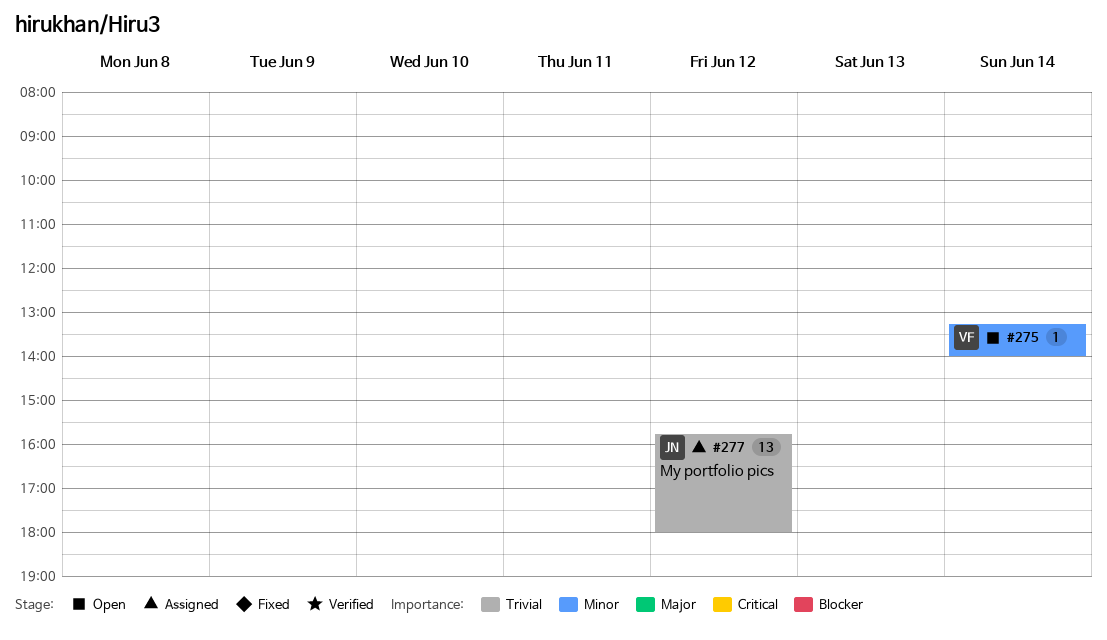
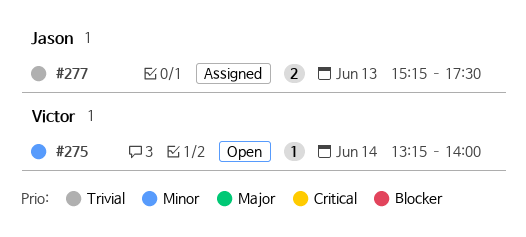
#277, estimate: 13 -> 2
#277, day: Jun 12 -> Jun 13
#277, begins: 15:45 -> 15:15
#277, ends: 18:00 -> 17:30

